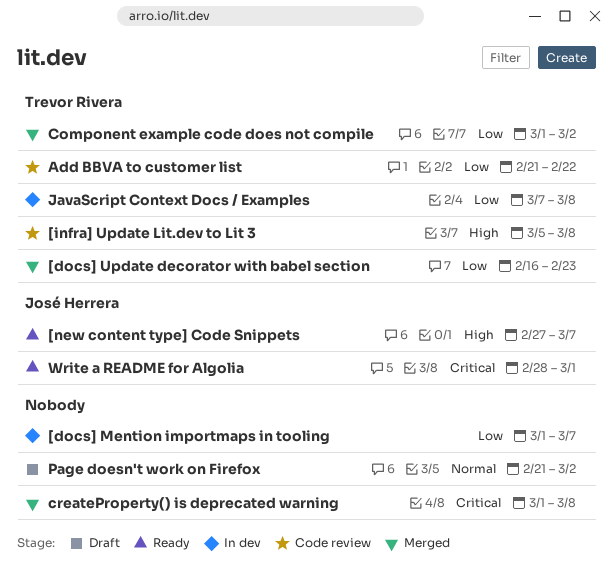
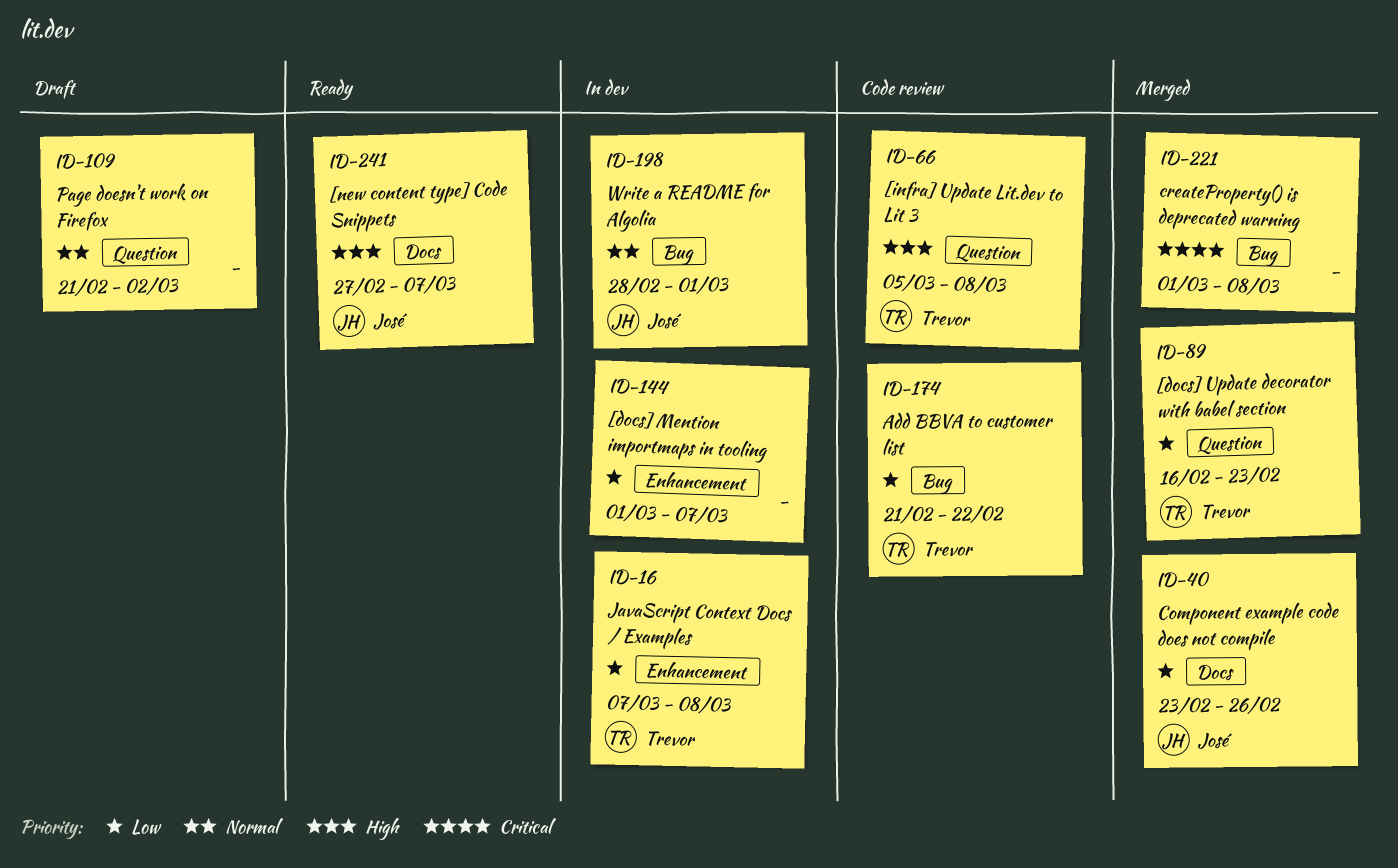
Component example code does not compile, owner: Trevor Rivera -> José Herrera
Component example code does not compile, start: Mar 1 -> Feb 23
Component example code does not compile, due: Mar 2 -> Feb 26
Write a README for Algolia, status: Ready -> In dev
Write a README for Algolia, priority: Critical -> Normal

